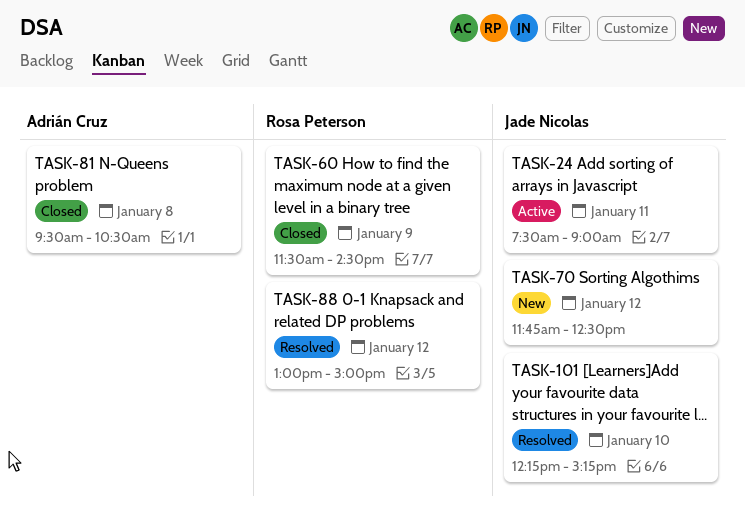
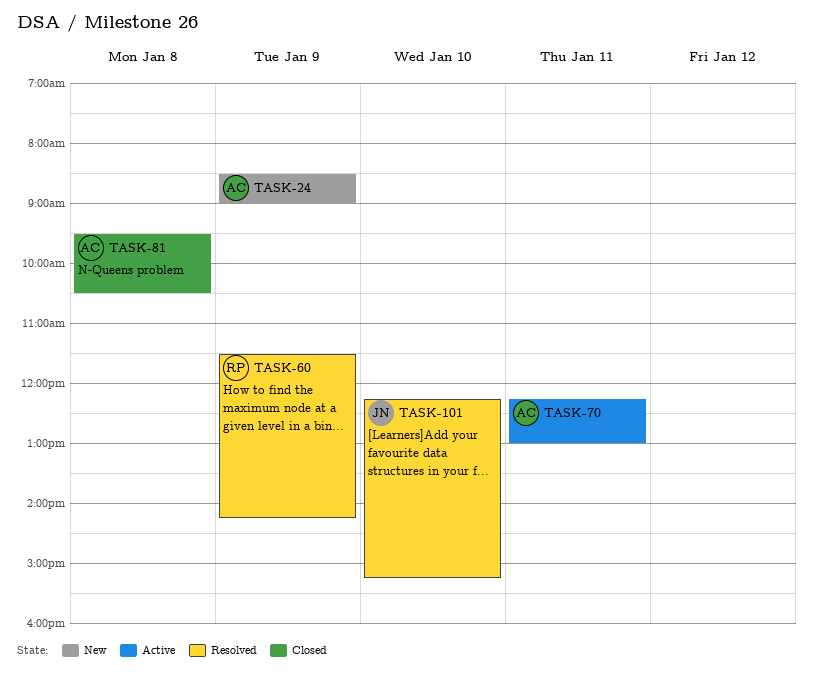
TASK-24, status: Active -> New
TASK-24, owner: Jade Nicolas -> Adrián Cruz
TASK-24, day: Jan 11 -> Jan 9
TASK-24, begins: 07:30 -> 08:30
TASK-60, status: Closed -> Resolved
TASK-60, ends: 14:30 -> 14:15
TASK-70, status: New -> Active
TASK-70, owner: Jade Nicolas -> Adrián Cruz
TASK-70, day: Jan 12 -> Jan 11
TASK-70, begins: 11:45 -> 12:15
TASK-70, ends: 12:30 -> 13:00
TASK-88: present -> none

